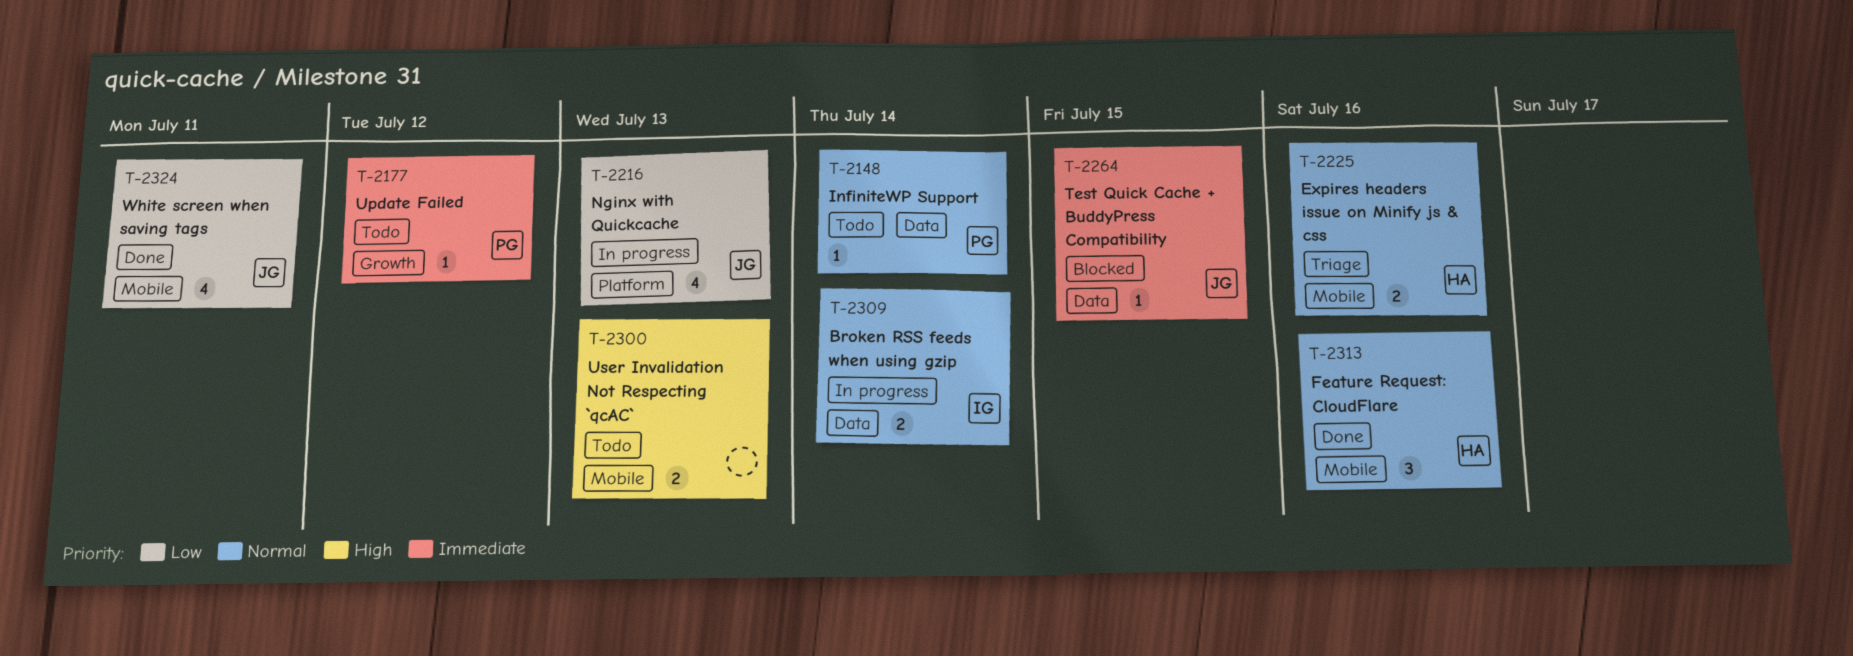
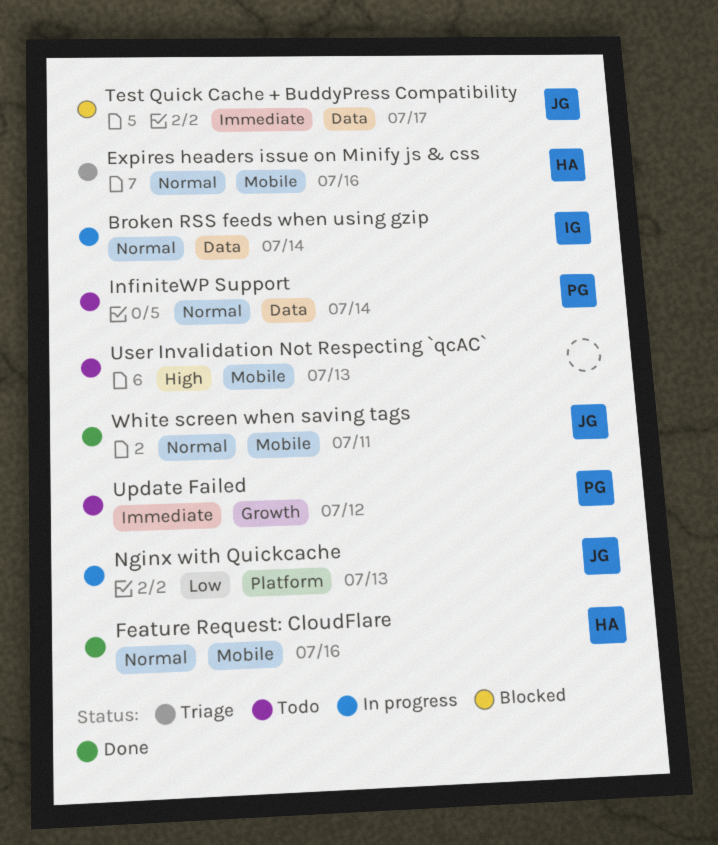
Test Quick Cache + BuddyPress Compatibility, due: Jul 15 -> Jul 17
White screen when saving tags, priority: Low -> Normal

